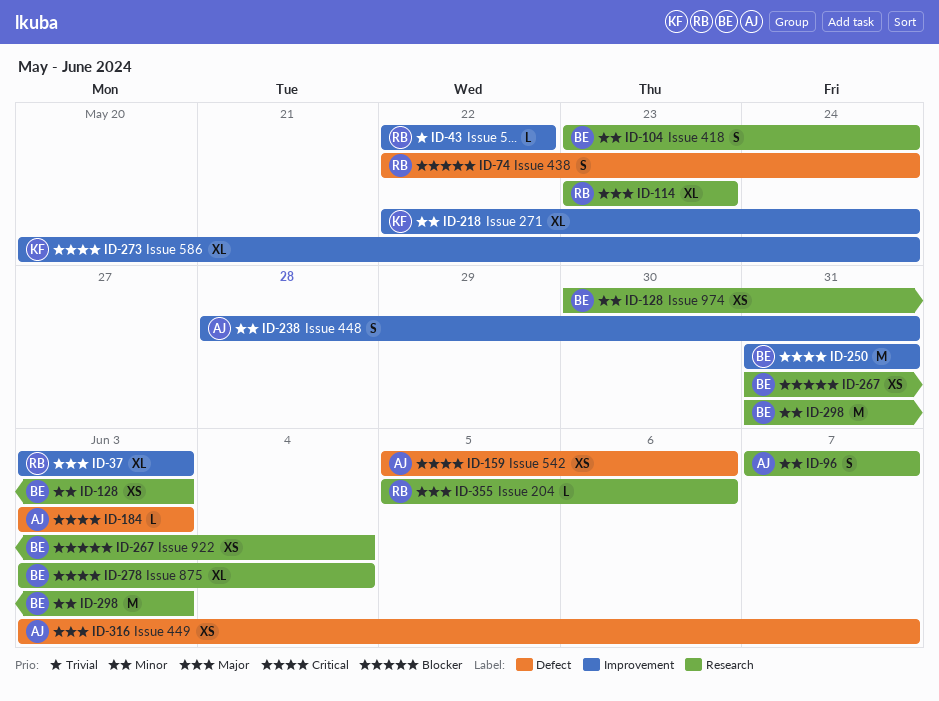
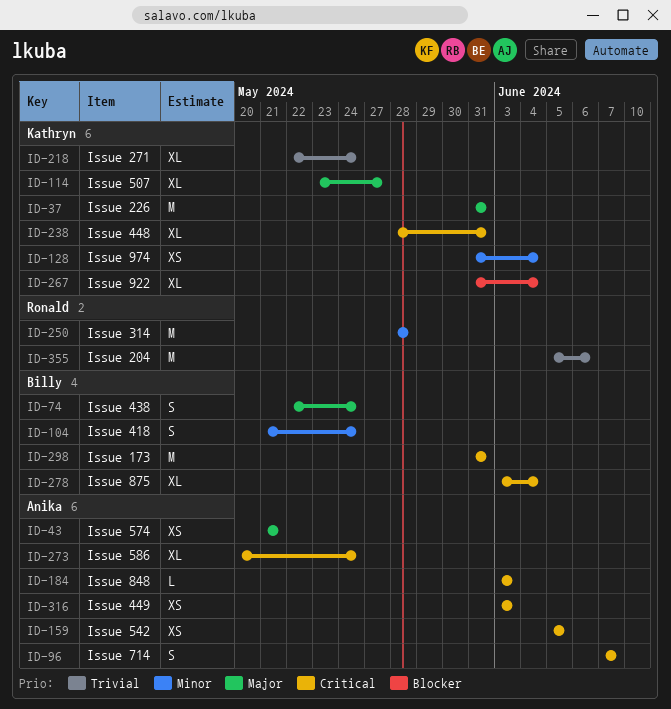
ID-37, owner: Ronald -> Kathryn
ID-37, estimate: XL -> M
ID-37, start: Jun 3 -> May 31
ID-37, due: Jun 3 -> May 31
ID-43, owner: Ronald -> Anika
ID-43, priority: Trivial -> Major
ID-43, estimate: L -> XS
ID-43, start: May 22 -> May 21
ID-43, due: May 22 -> May 21
ID-74, owner: Ronald -> Billy
ID-74, priority: Blocker -> Major
ID-96, priority: Minor -> Critical
ID-104, start: May 23 -> May 21
ID-114, owner: Ronald -> Kathryn
ID-114, due: May 23 -> May 27
ID-128, owner: Billy -> Kathryn
ID-128, start: May 30 -> May 31
ID-128, due: Jun 3 -> Jun 4
ID-159, due: Jun 6 -> Jun 5
ID-218, priority: Minor -> Trivial
ID-238, owner: Anika -> Kathryn
ID-238, priority: Minor -> Critical
ID-238, estimate: S -> XL
ID-250, owner: Billy -> Ronald
ID-250, priority: Critical -> Minor
ID-250, start: May 31 -> May 28
ID-250, due: May 31 -> May 28
ID-267, owner: Billy -> Kathryn
ID-267, estimate: XS -> XL
ID-273, owner: Kathryn -> Anika
ID-298, priority: Minor -> Critical
ID-298, due: Jun 3 -> May 31
ID-316, priority: Major -> Critical
ID-316, due: Jun 7 -> Jun 3
ID-355, priority: Major -> Trivial
ID-355, estimate: L -> M

